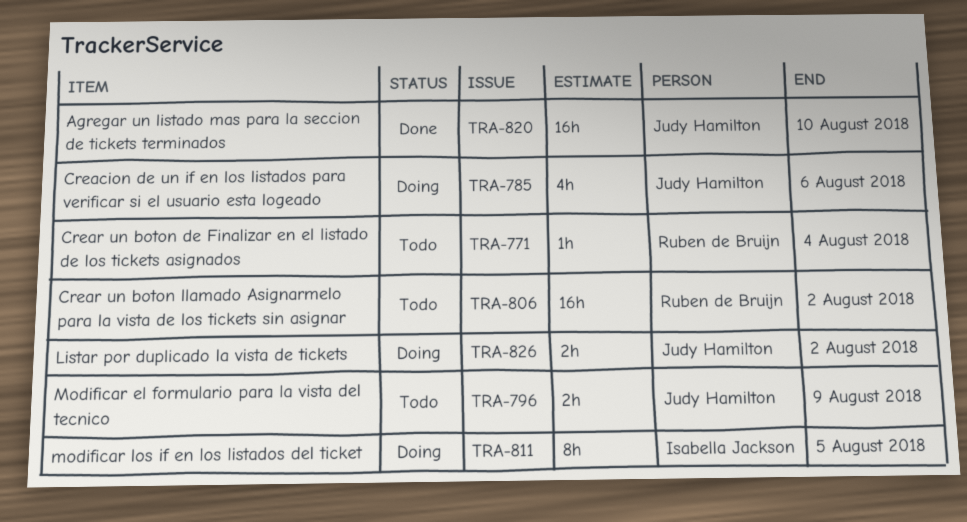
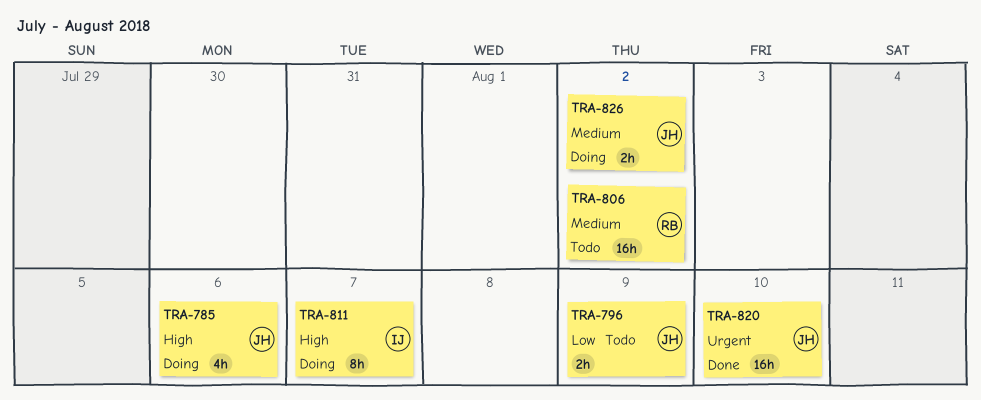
TRA-771: present -> none
TRA-811, due: Aug 5 -> Aug 7

